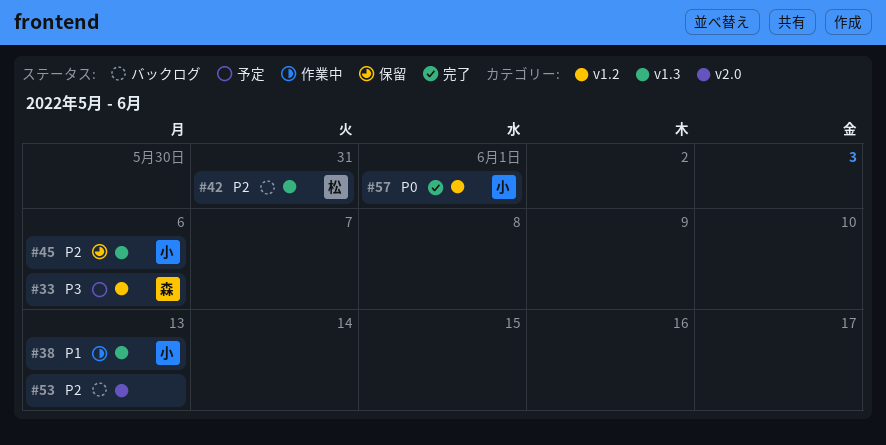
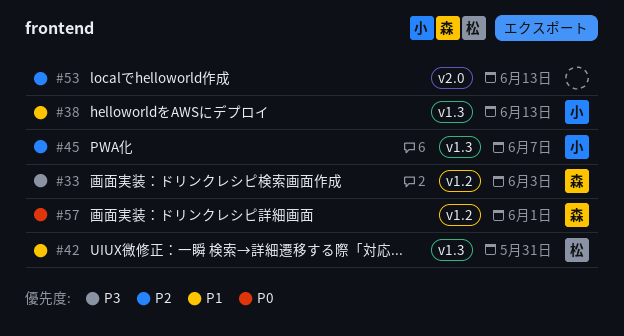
#33, due: Jun 6 -> Jun 3
#42, priority: P2 -> P1
#45, due: Jun 6 -> Jun 7
#57, owner: 小 -> 森

